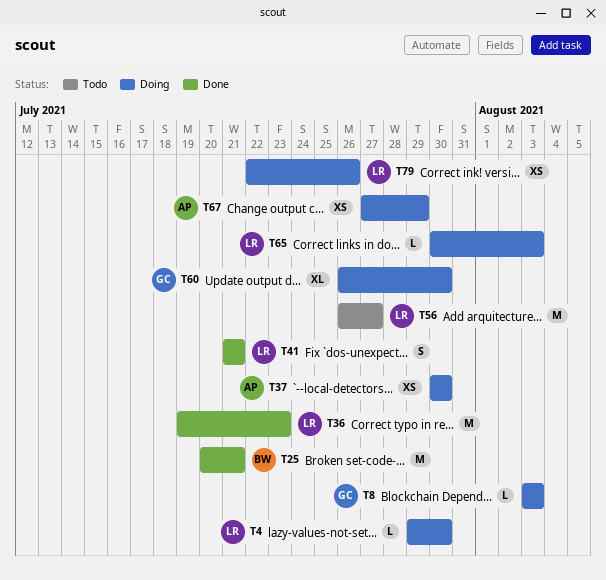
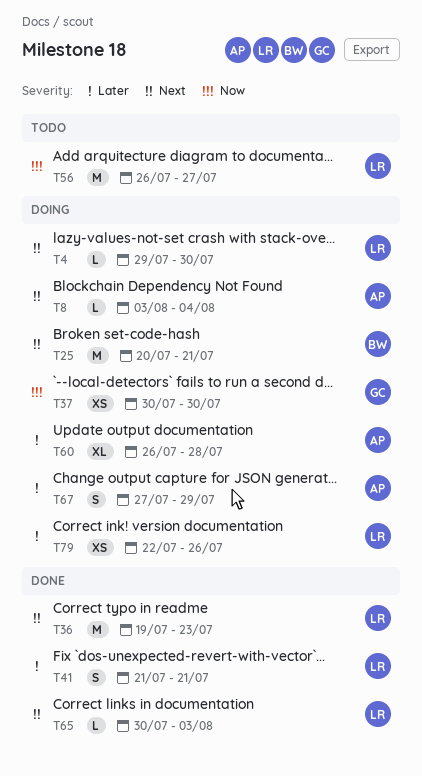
T8, owner: GC -> AP
T8, due: Aug 3 -> Aug 4
T25, status: Done -> Doing
T37, owner: AP -> GC
T60, owner: GC -> AP
T60, due: Jul 30 -> Jul 28
T65, status: Doing -> Done
T67, estimate: XS -> S

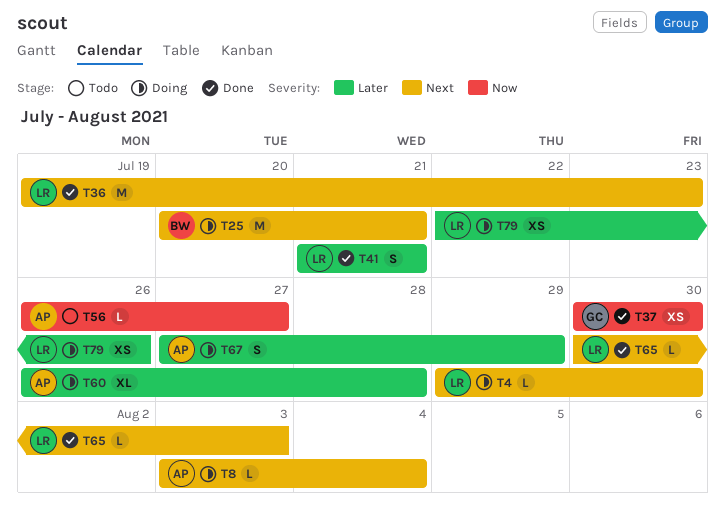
T37, status: Doing -> Done
T56, owner: LR -> AP
T56, estimate: M -> L

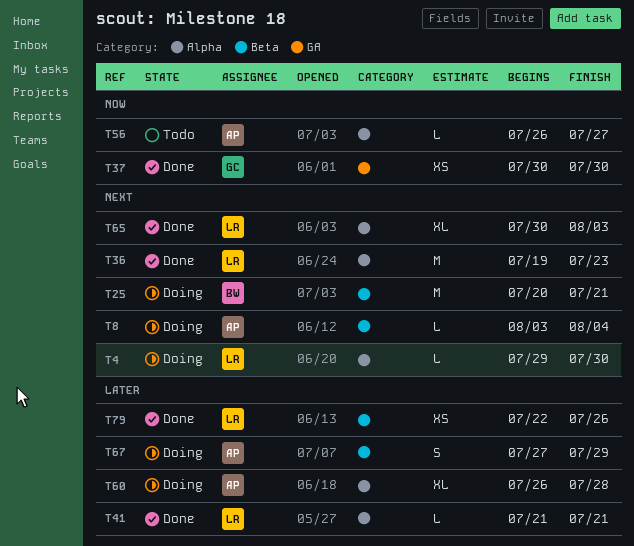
T41, estimate: S -> L
T65, estimate: L -> XL
T79, status: Doing -> Done

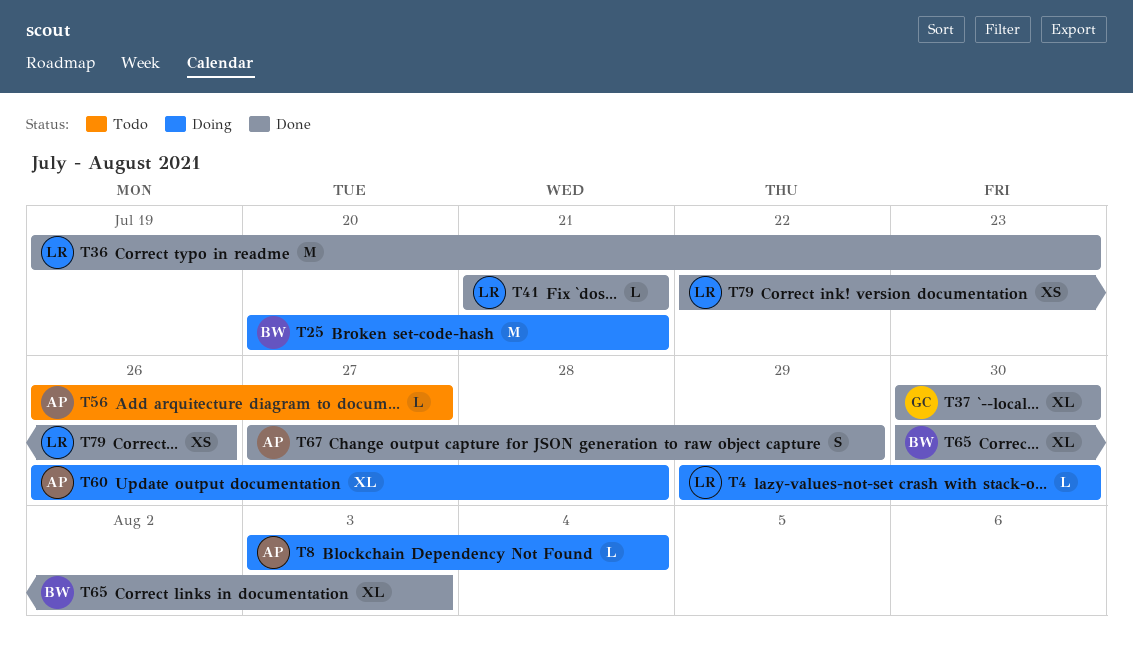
T37, estimate: XS -> XL
T65, owner: LR -> BW
T67, status: Doing -> Done

